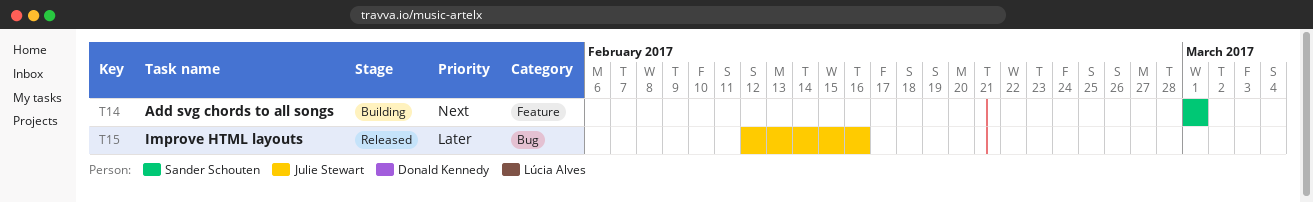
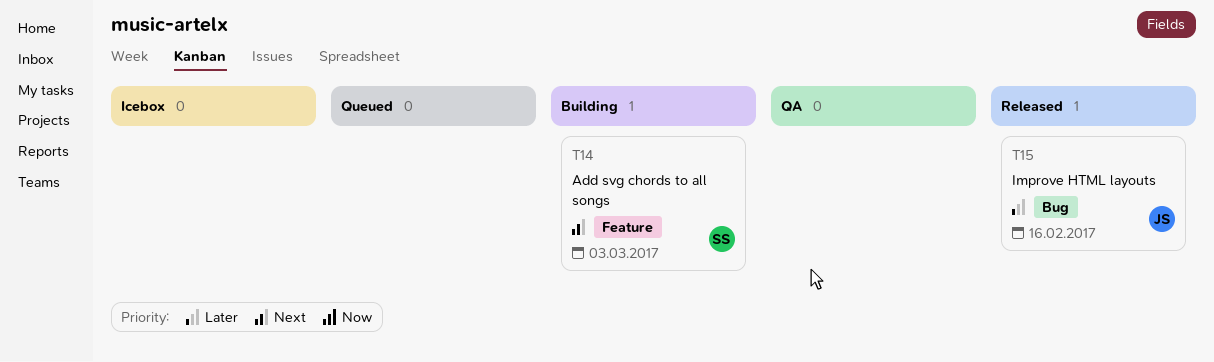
T14, due: Mar 1 -> Mar 3

